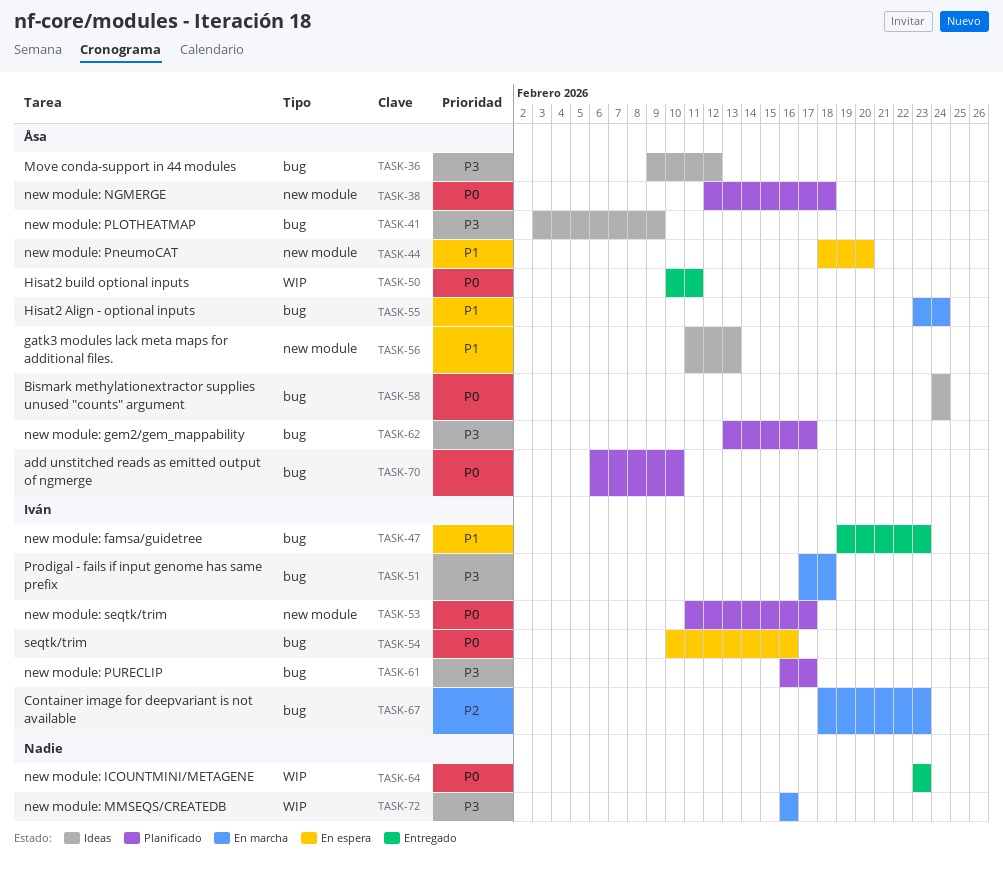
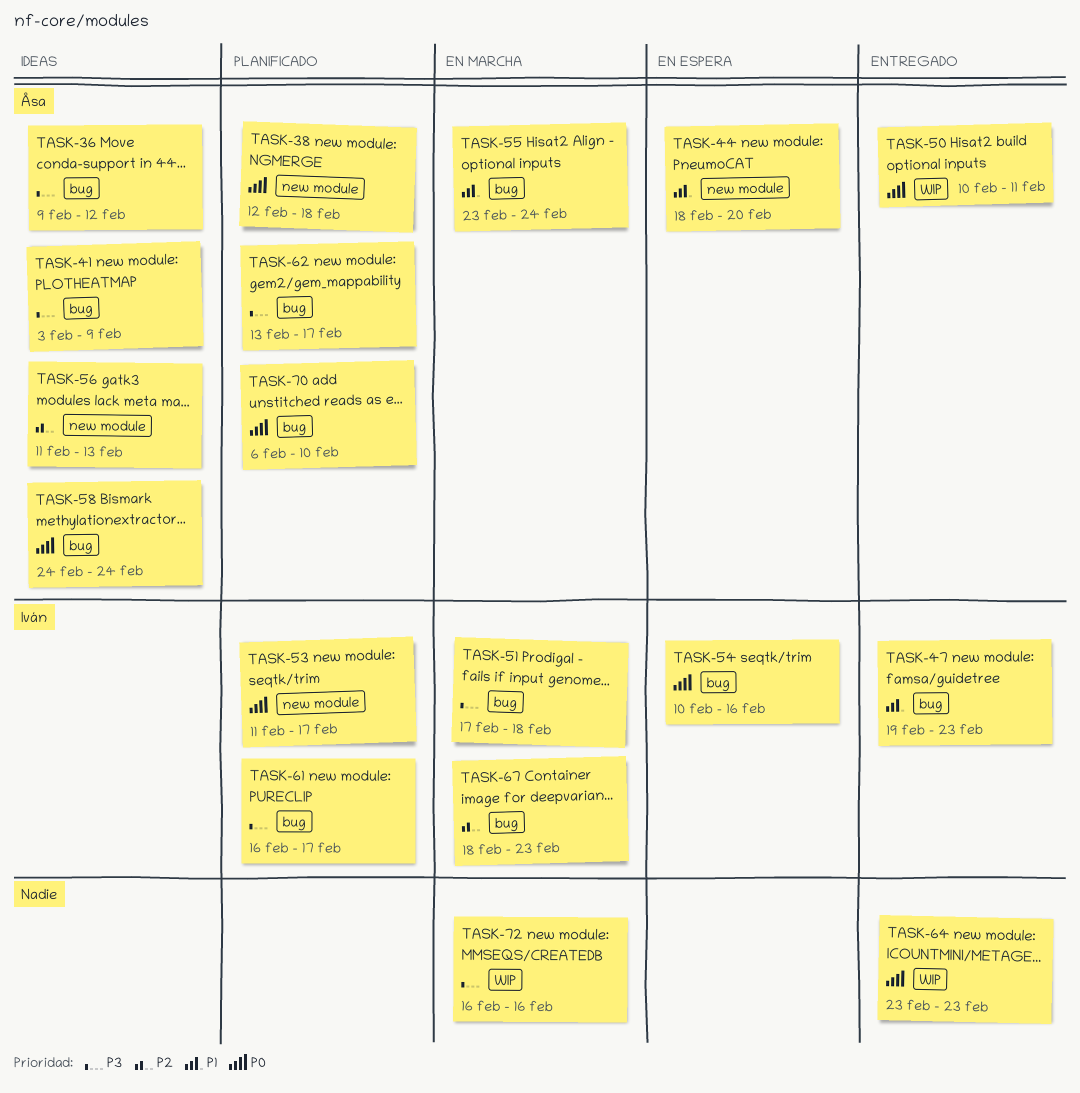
TASK-56, priority: P1 -> P2

